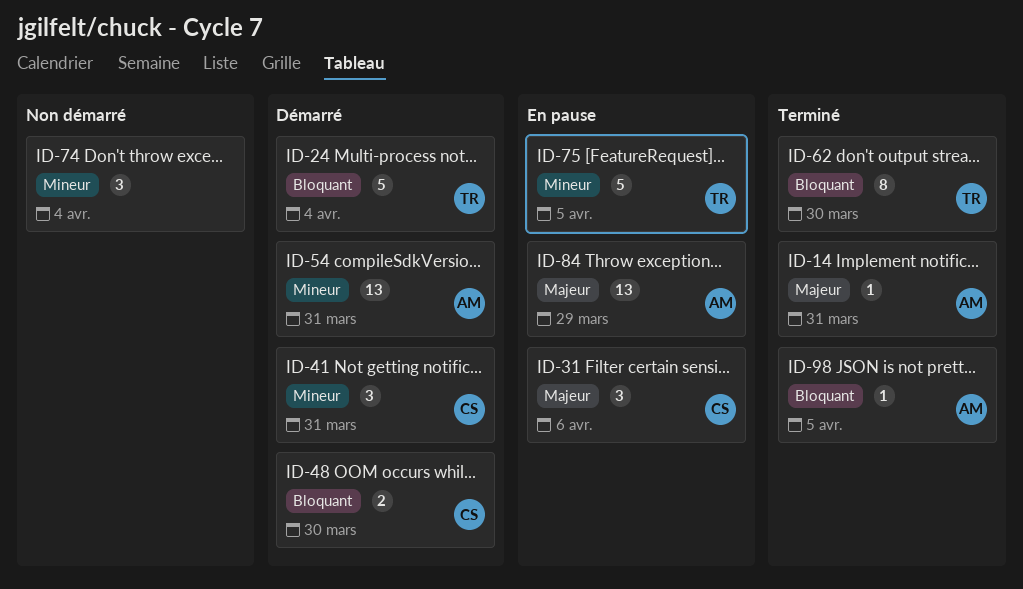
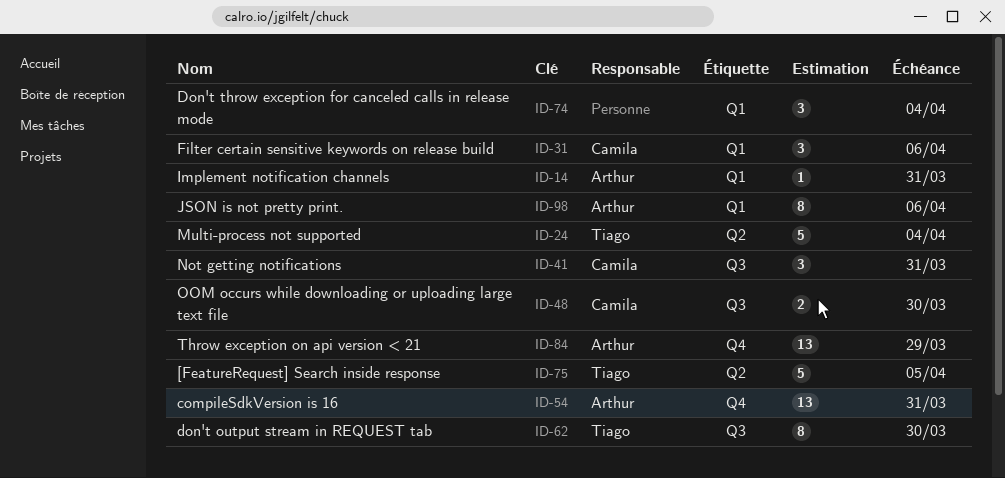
ID-98, estimate: 1 -> 8
ID-98, due: Apr 5 -> Apr 6

